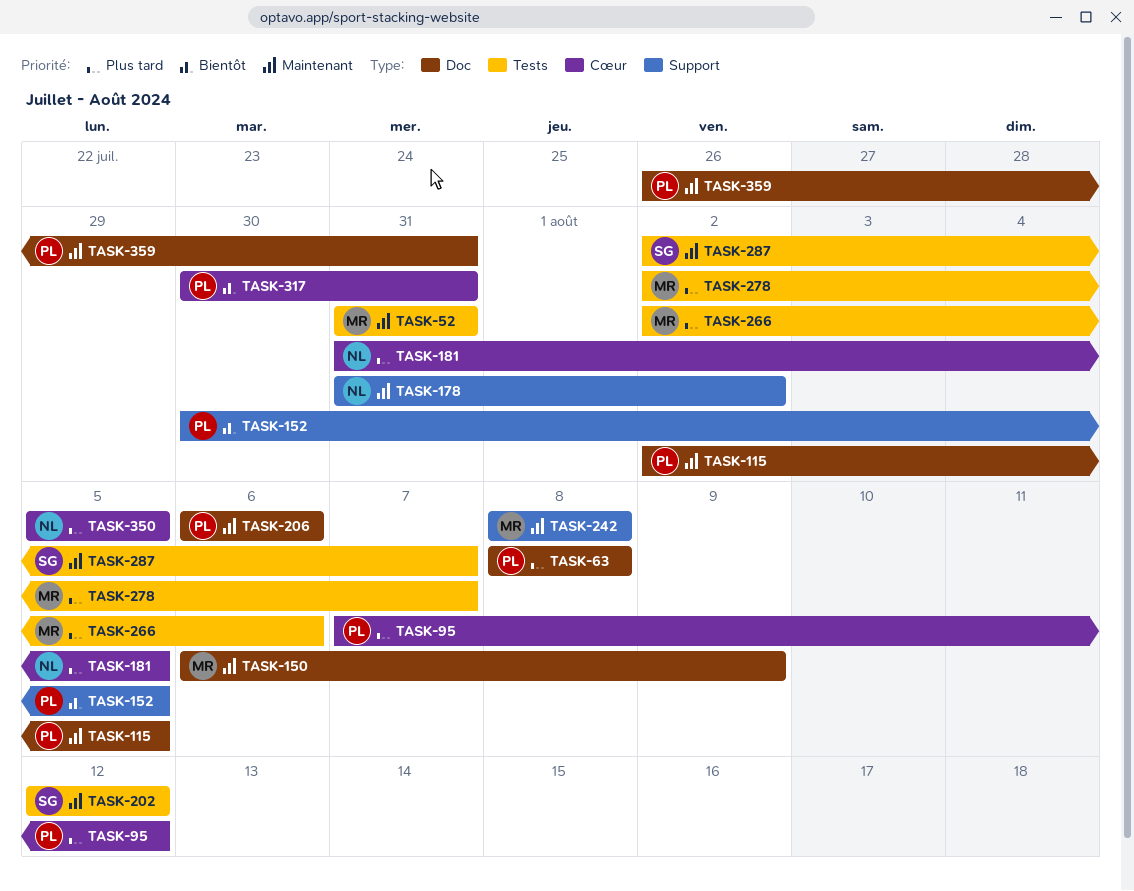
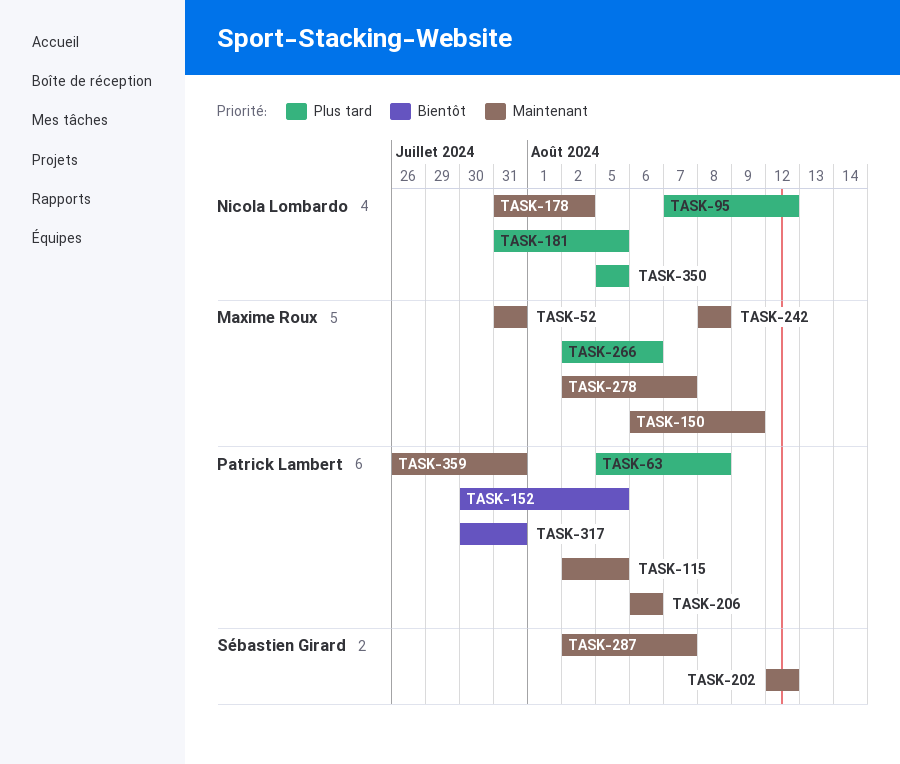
TASK-63, start: Aug 8 -> Aug 5
TASK-95, owner: Patrick Lambert -> Nicola Lombardo
TASK-278, priority: Plus tard -> Maintenant

